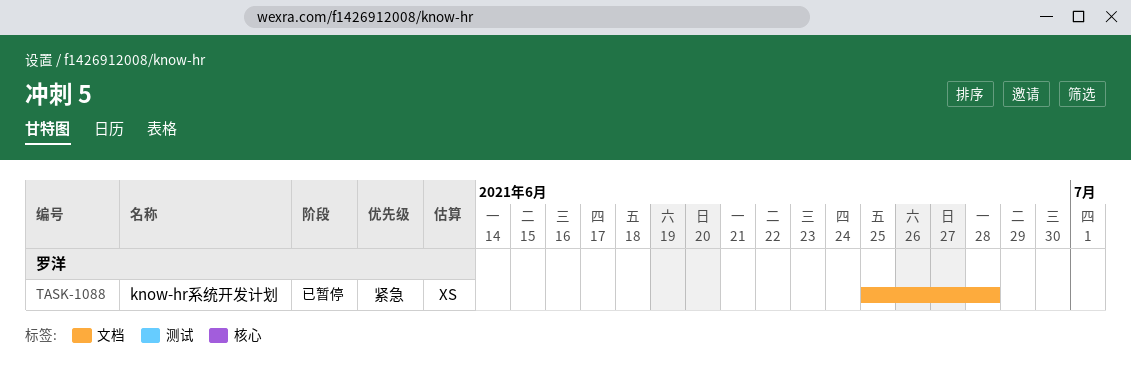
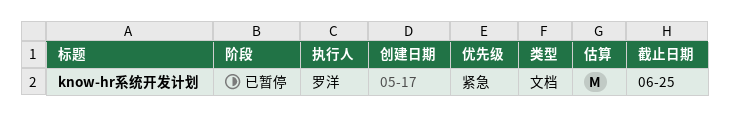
know-hr系统开发计划, estimate: XS -> M
know-hr系统开发计划, due: Jun 28 -> Jun 25

